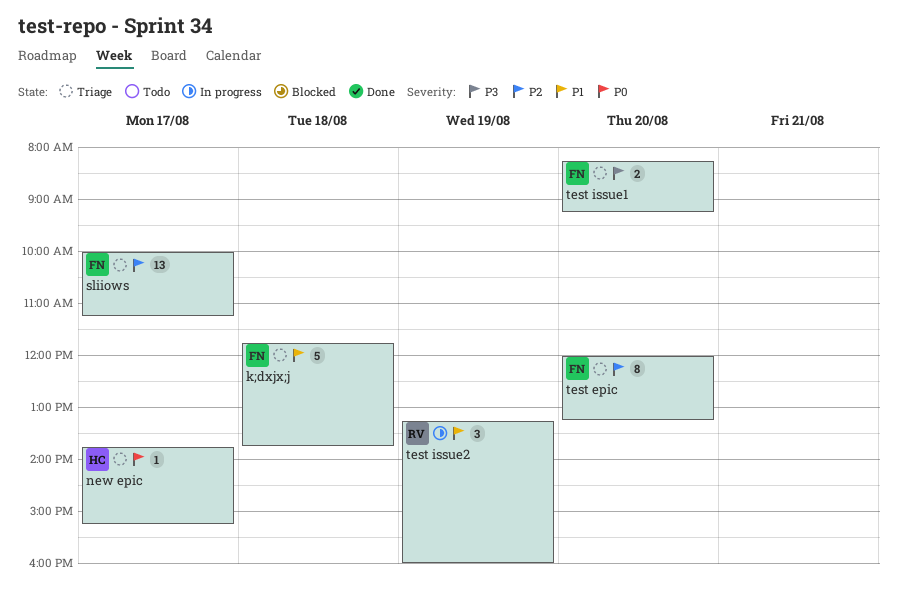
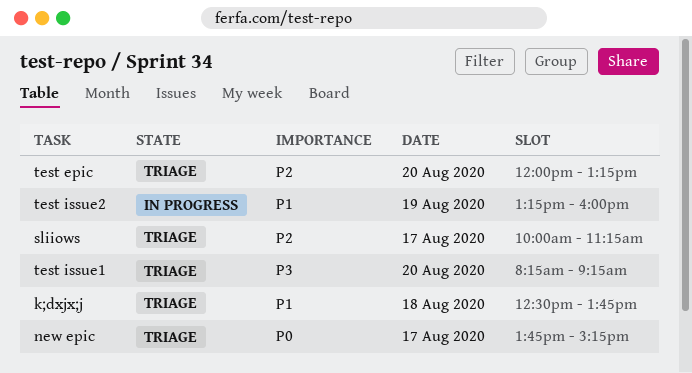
k;dxjx;j, begins: 11:45 -> 12:30

